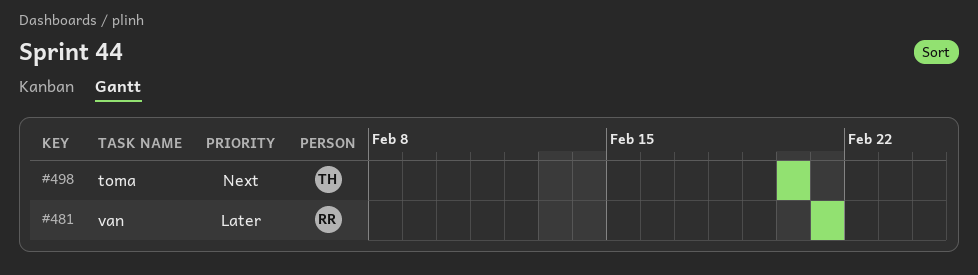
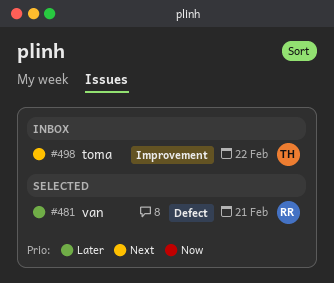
#498, due: Feb 20 -> Feb 22

